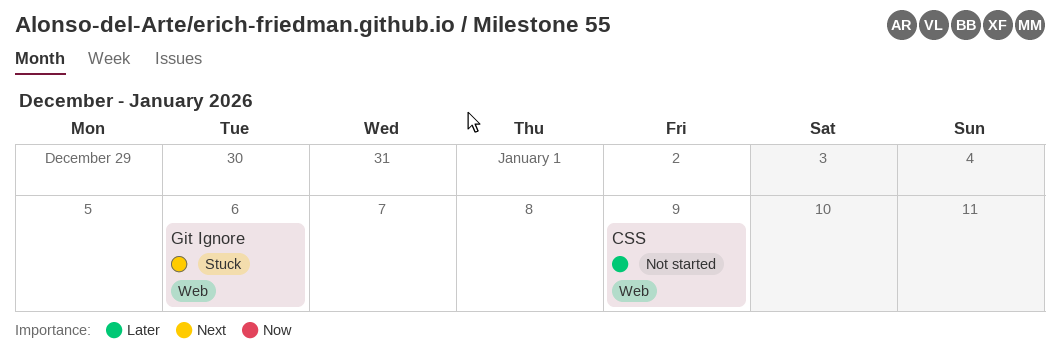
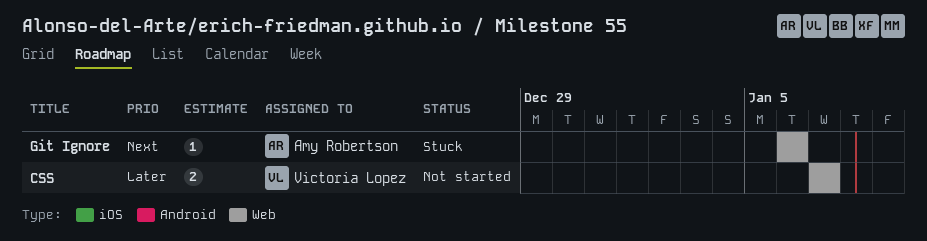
CSS, due: Jan 9 -> Jan 7

